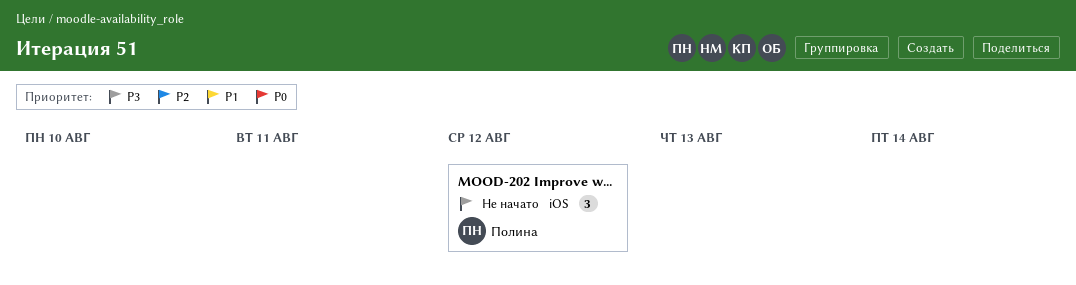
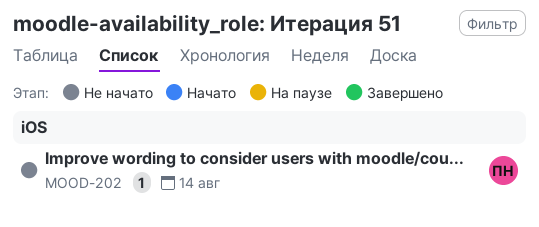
MOOD-202, estimate: 3 -> 1
MOOD-202, due: Aug 12 -> Aug 14

